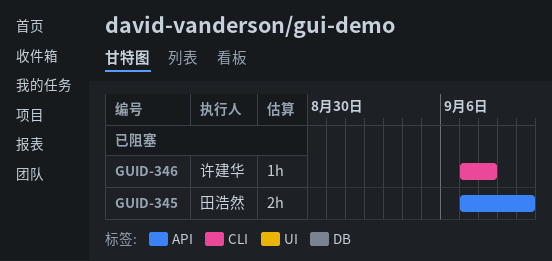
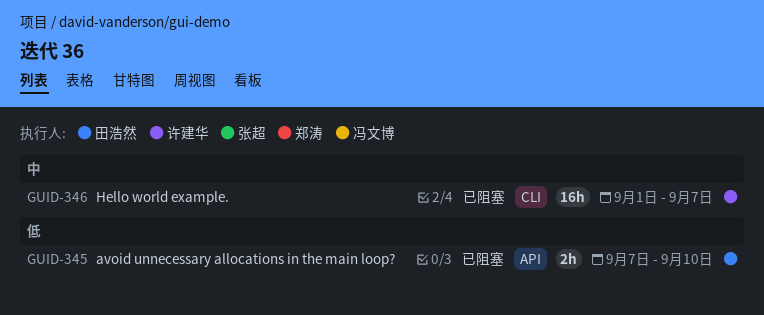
GUID-346, estimate: 1h -> 16h
GUID-346, start: Sep 7 -> Sep 1
GUID-346, due: Sep 8 -> Sep 7

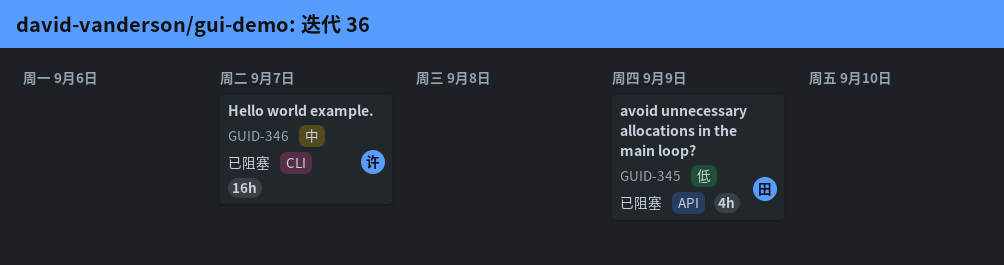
GUID-345, estimate: 2h -> 4h
GUID-345, due: Sep 10 -> Sep 9

